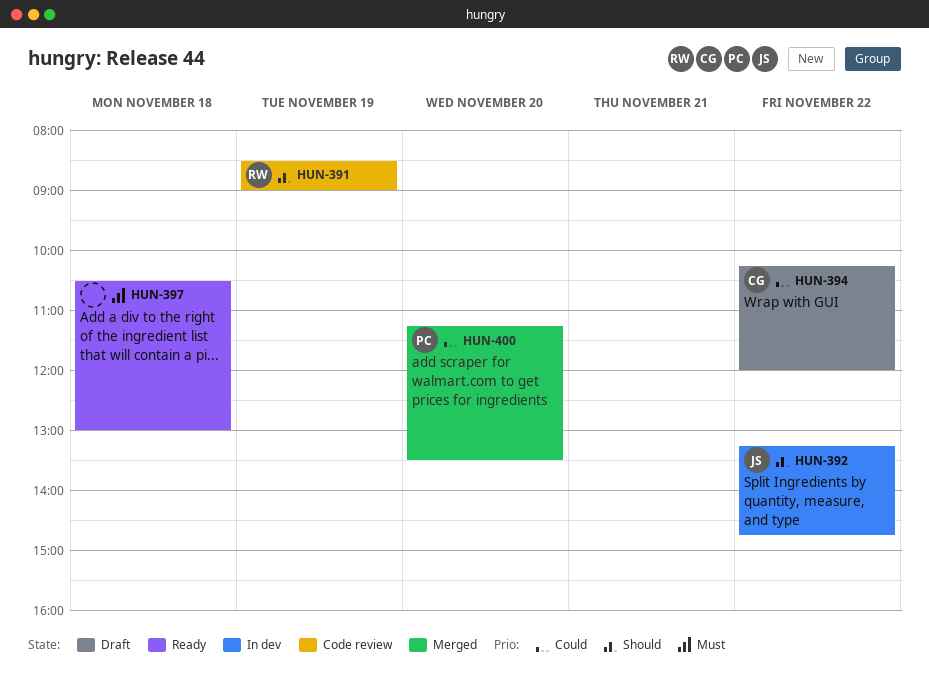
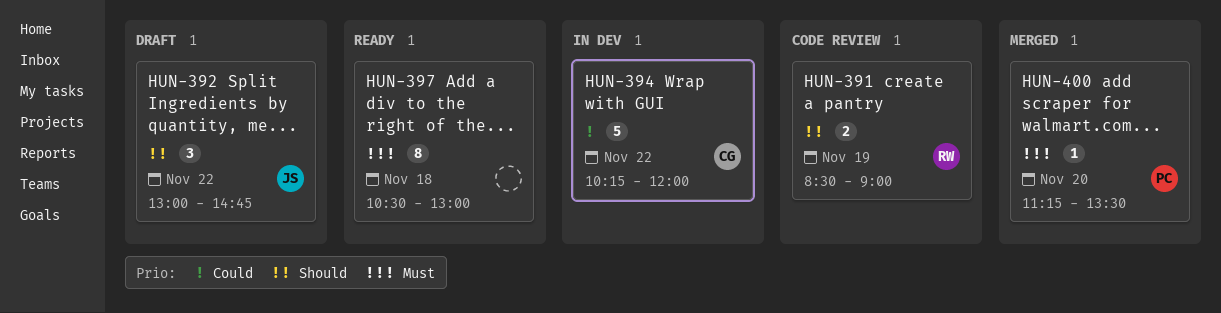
HUN-392, status: In dev -> Draft
HUN-392, begins: 13:15 -> 13:00
HUN-394, status: Draft -> In dev
HUN-400, priority: Could -> Must

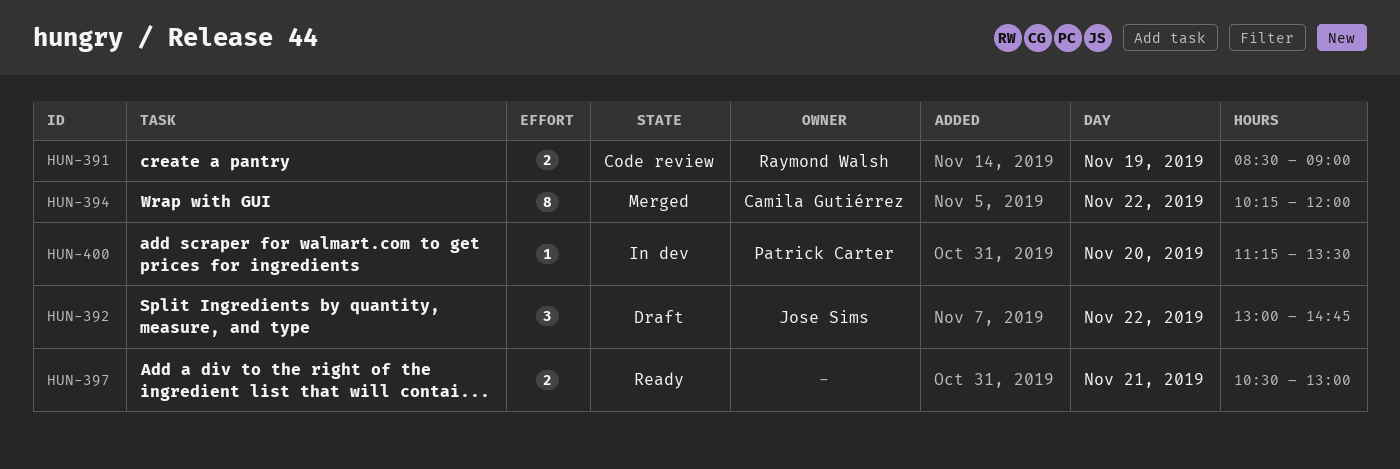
HUN-394, status: In dev -> Merged
HUN-394, estimate: 5 -> 8
HUN-397, estimate: 8 -> 2
HUN-397, day: Nov 18 -> Nov 21
HUN-400, status: Merged -> In dev

